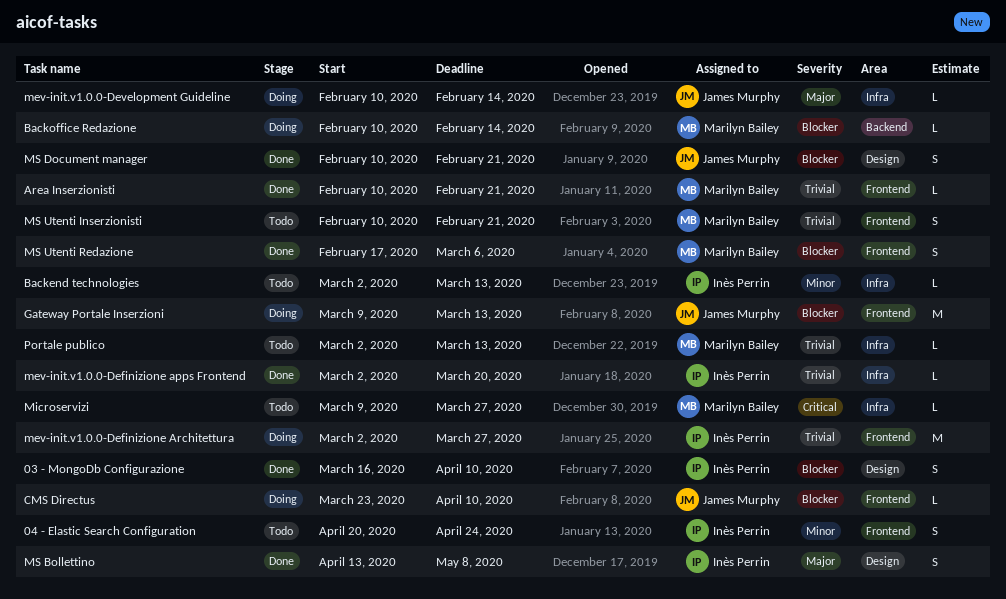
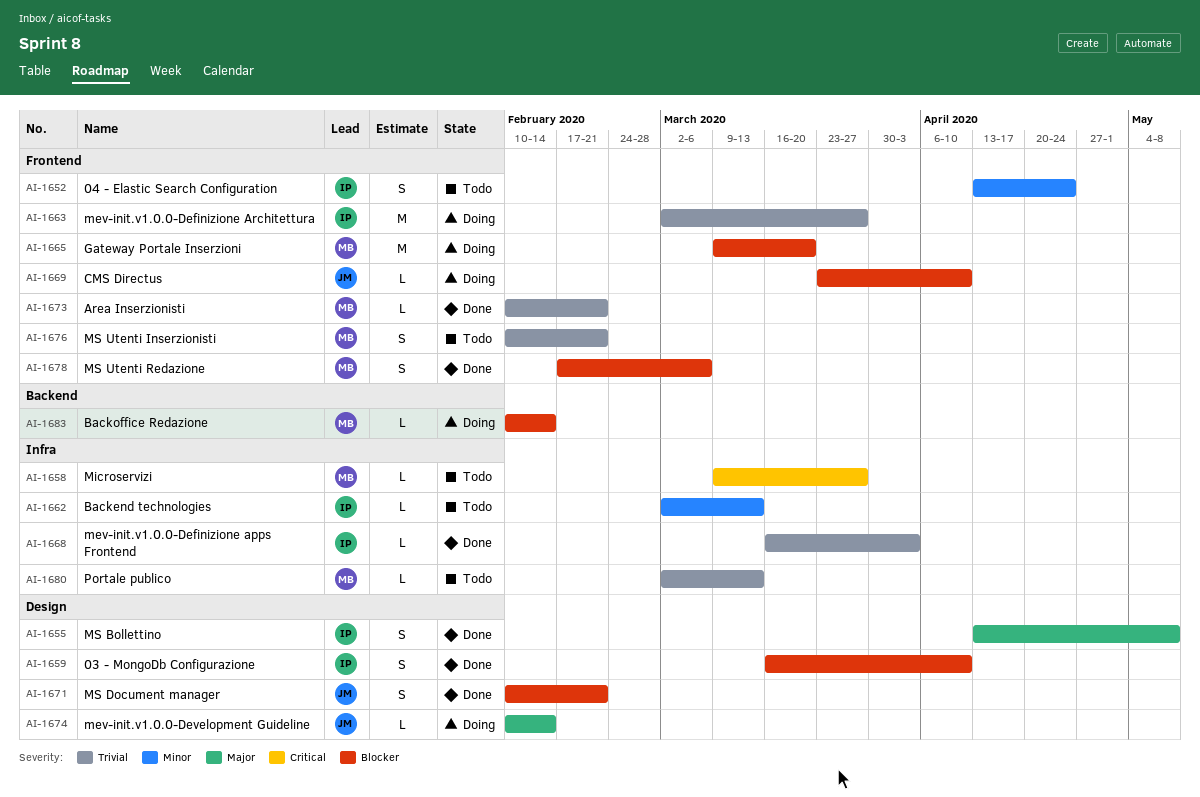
04 - Elastic Search Configuration, start: Apr 20 -> Apr 13
Gateway Portale Inserzioni, owner: James Murphy -> Marilyn Bailey
Gateway Portale Inserzioni, due: Mar 13 -> Mar 20
mev-init.v1.0.0-Definizione apps Frontend, start: Mar 2 -> Mar 16
mev-init.v1.0.0-Definizione apps Frontend, due: Mar 20 -> Apr 3
mev-init.v1.0.0-Development Guideline, label: Infra -> Design

